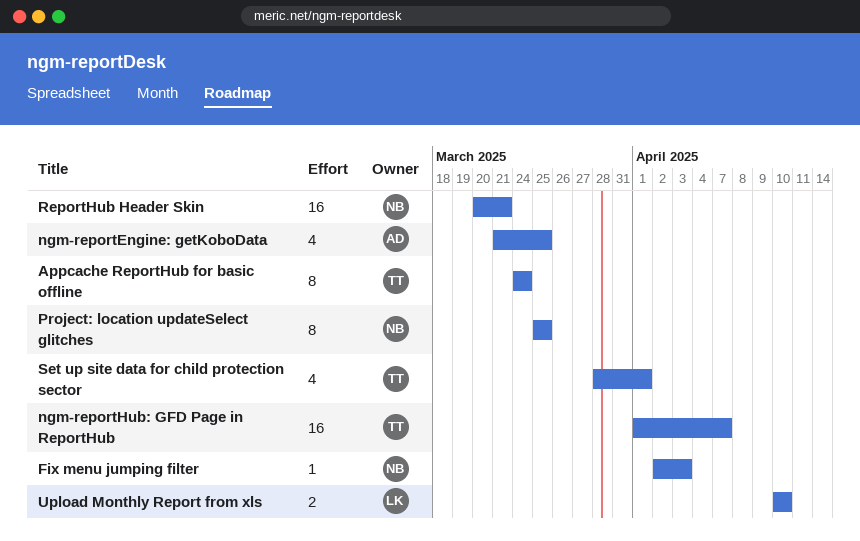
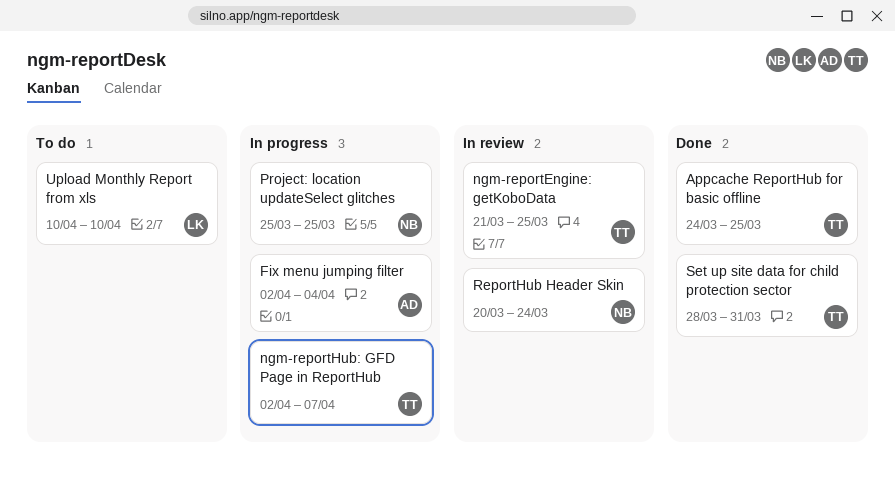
Appcache ReportHub for basic offline, due: Mar 24 -> Mar 25
Fix menu jumping filter, owner: NB -> AD
Fix menu jumping filter, due: Apr 3 -> Apr 4
ngm-reportEngine: getKoboData, owner: AD -> TT
ngm-reportHub: GFD Page in ReportHub, start: Apr 1 -> Apr 2
ReportHub Header Skin, due: Mar 21 -> Mar 24
Set up site data for child protection sector, due: Apr 1 -> Mar 31

